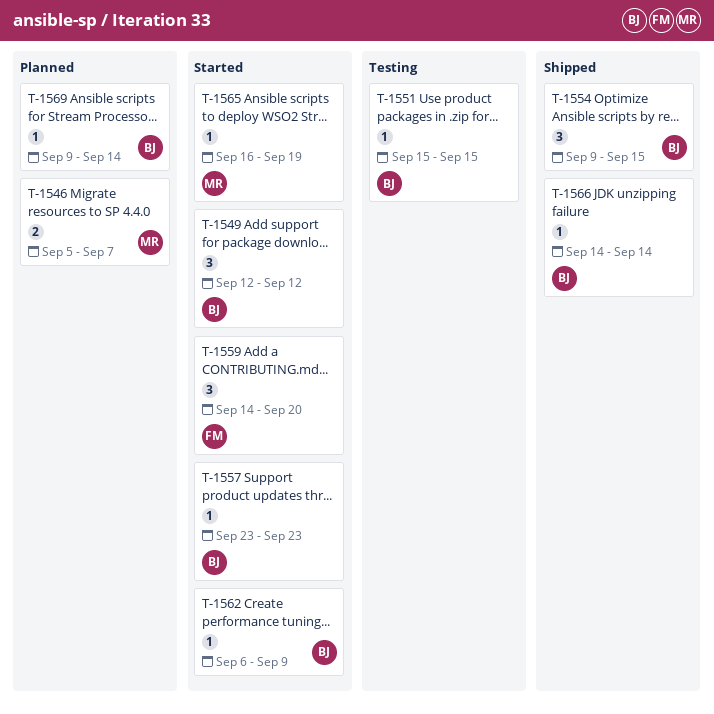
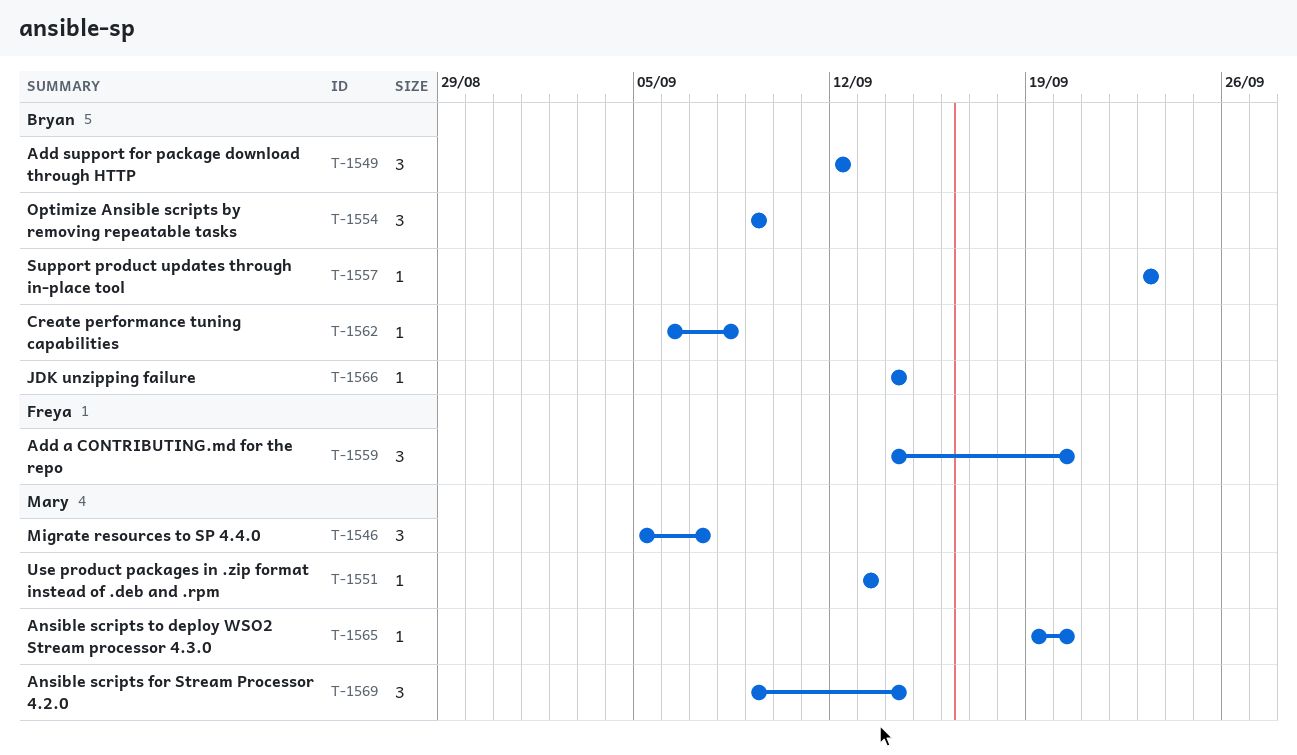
T-1546, estimate: 2 -> 3
T-1551, owner: Bryan -> Mary
T-1551, start: Sep 15 -> Sep 13
T-1551, due: Sep 15 -> Sep 13
T-1554, due: Sep 15 -> Sep 9
T-1562, due: Sep 9 -> Sep 8
T-1565, start: Sep 16 -> Sep 19
T-1565, due: Sep 19 -> Sep 20
T-1569, owner: Bryan -> Mary
T-1569, estimate: 1 -> 3

